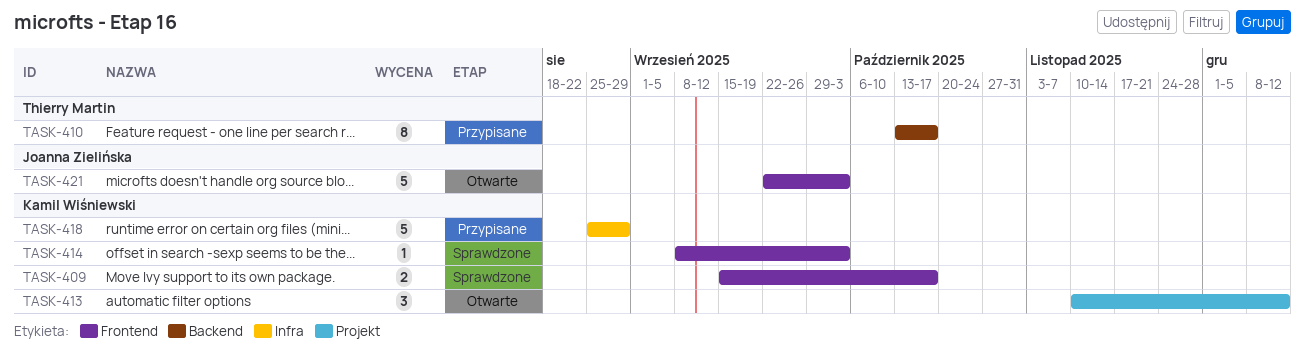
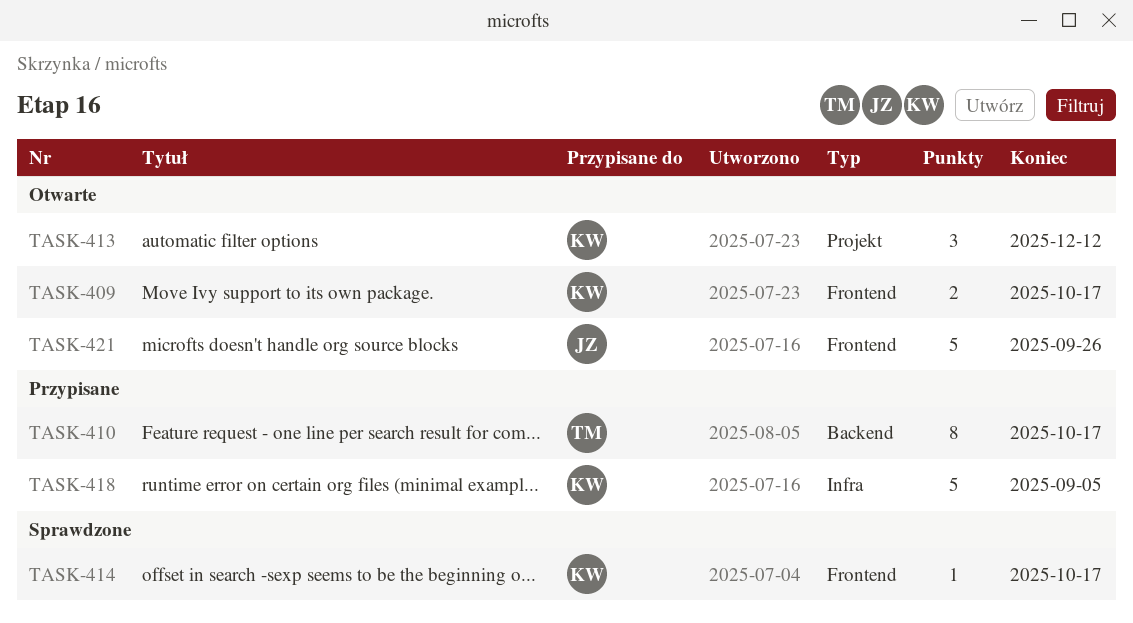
TASK-409, status: Sprawdzone -> Otwarte
TASK-414, due: Oct 3 -> Oct 17
TASK-418, due: Aug 29 -> Sep 5
TASK-421, due: Oct 3 -> Sep 26

